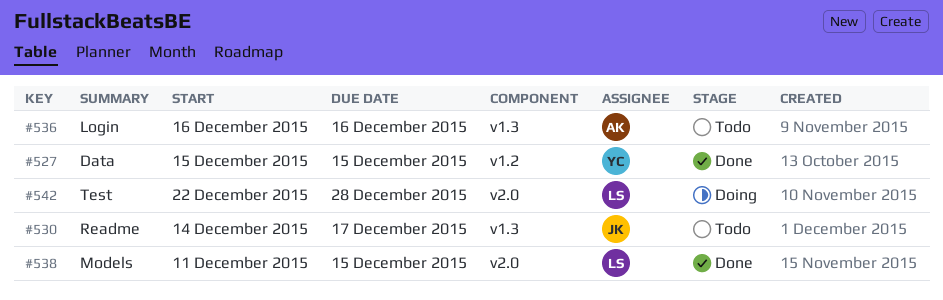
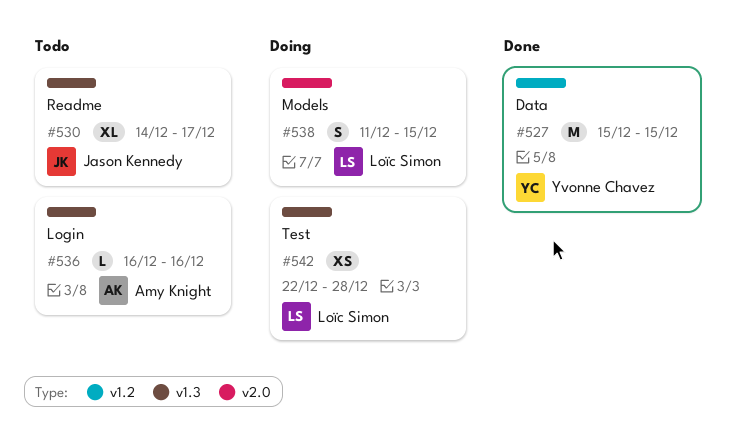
#538, status: Done -> Doing
#542, label: v2.0 -> v1.3

